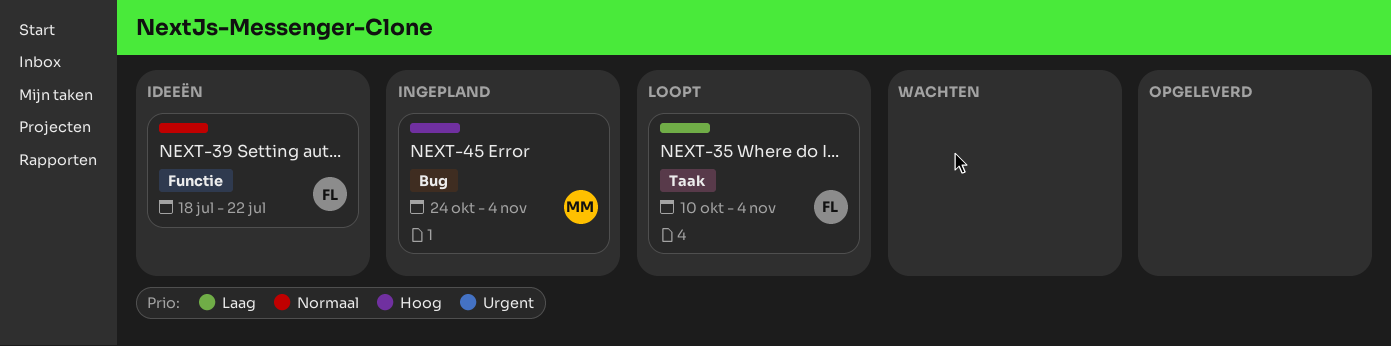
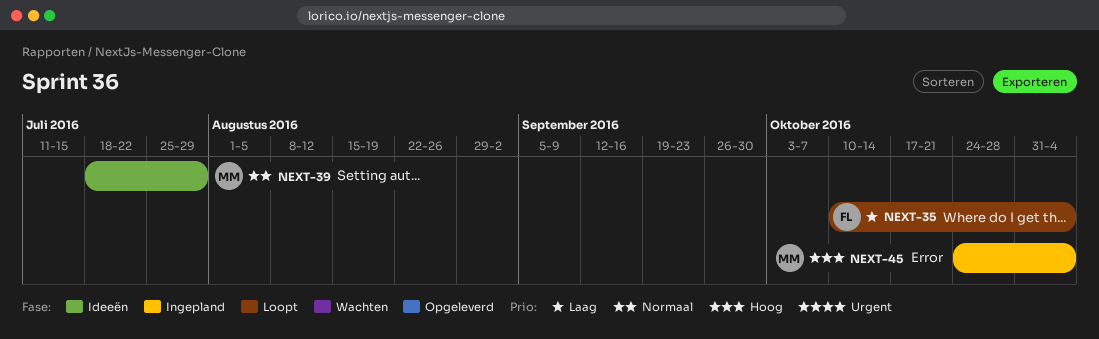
NEXT-39, owner: FL -> MM
NEXT-39, due: Jul 22 -> Jul 29

